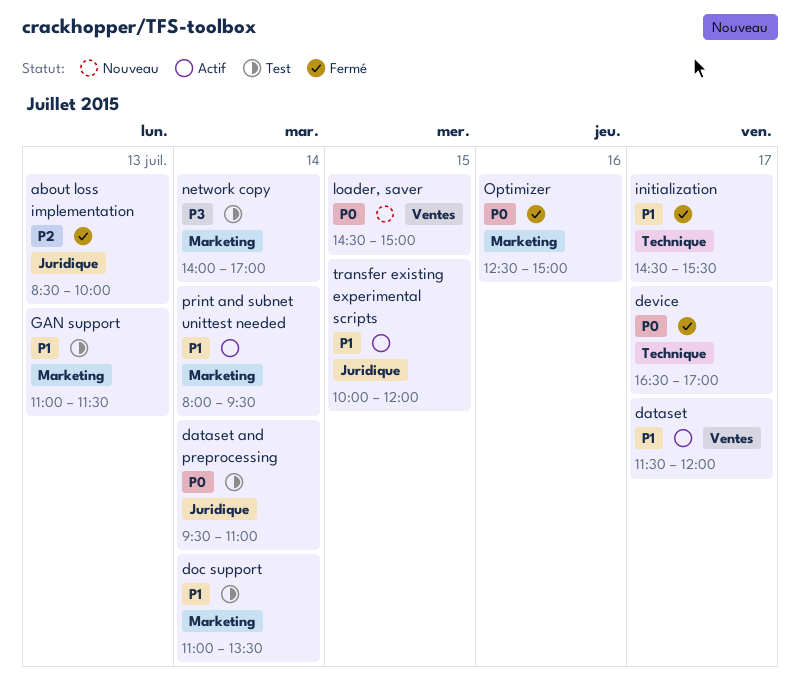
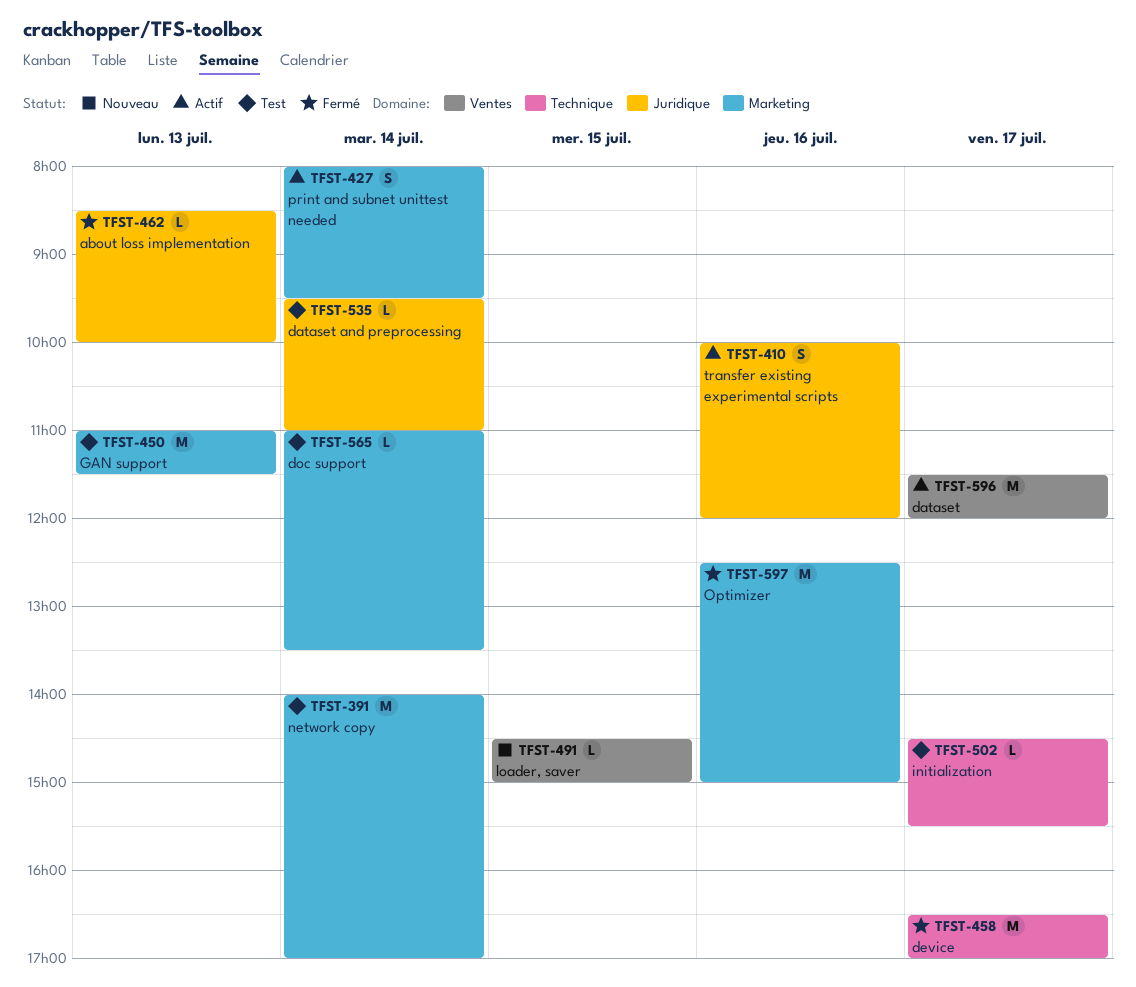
initialization, status: Fermé -> Test
transfer existing experimental scripts, day: Jul 15 -> Jul 16

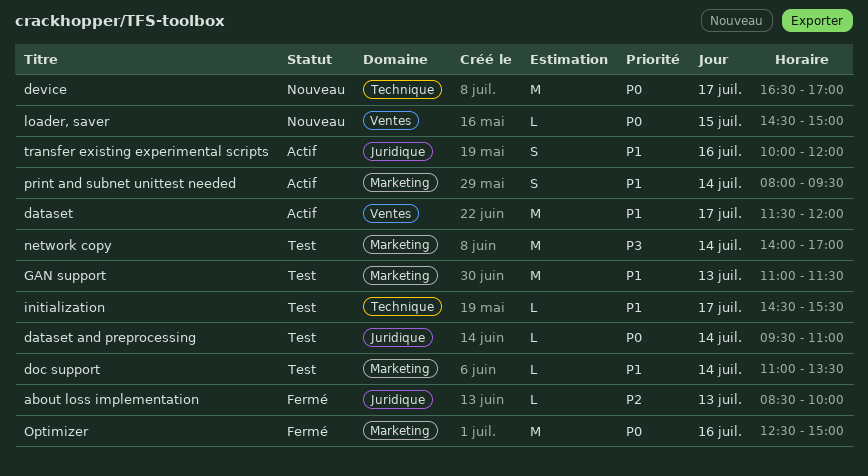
device, status: Fermé -> Nouveau

